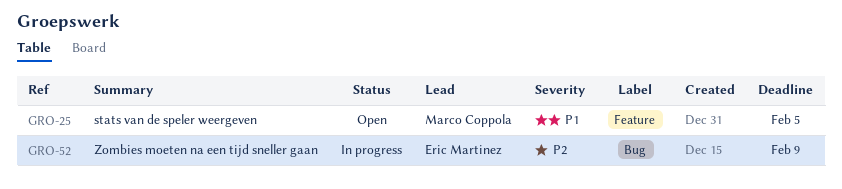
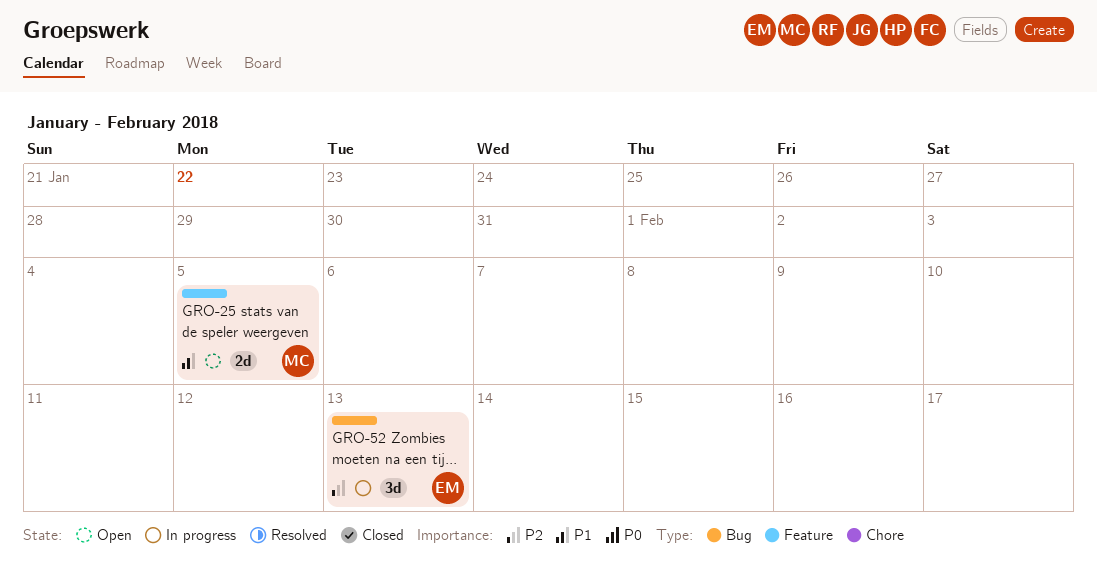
GRO-52, due: Feb 9 -> Feb 13

